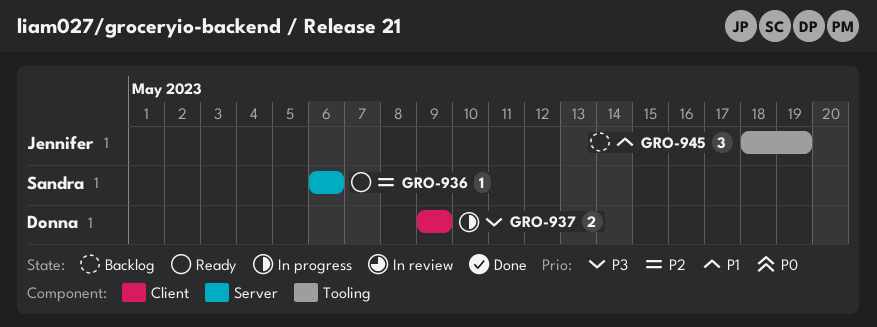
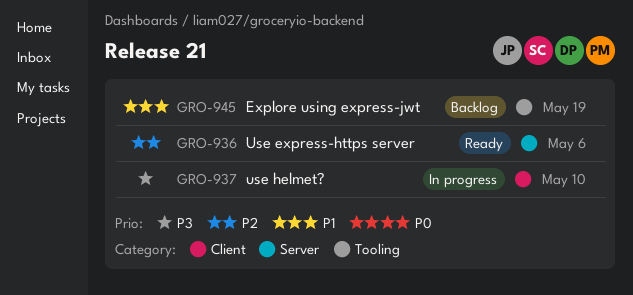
GRO-937, due: May 9 -> May 10

